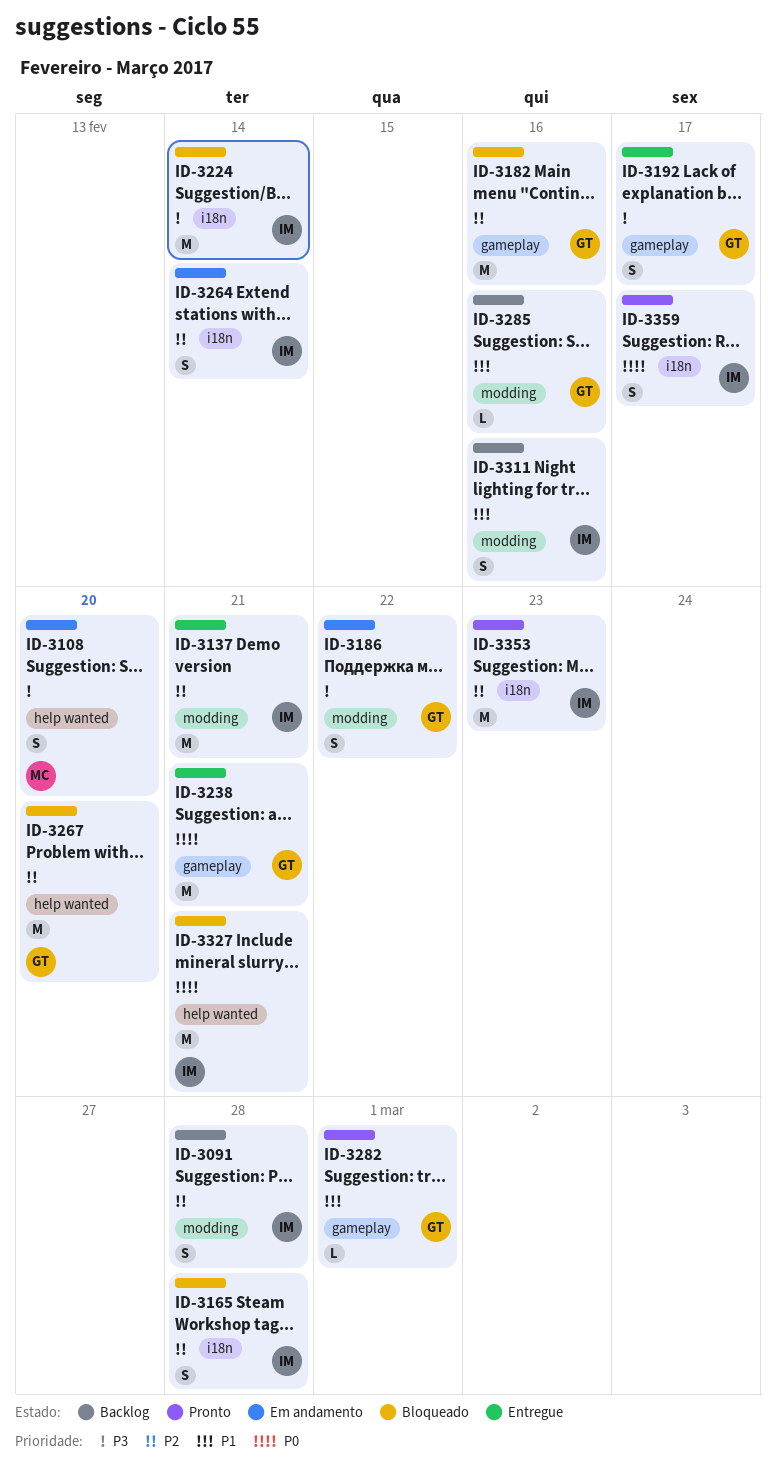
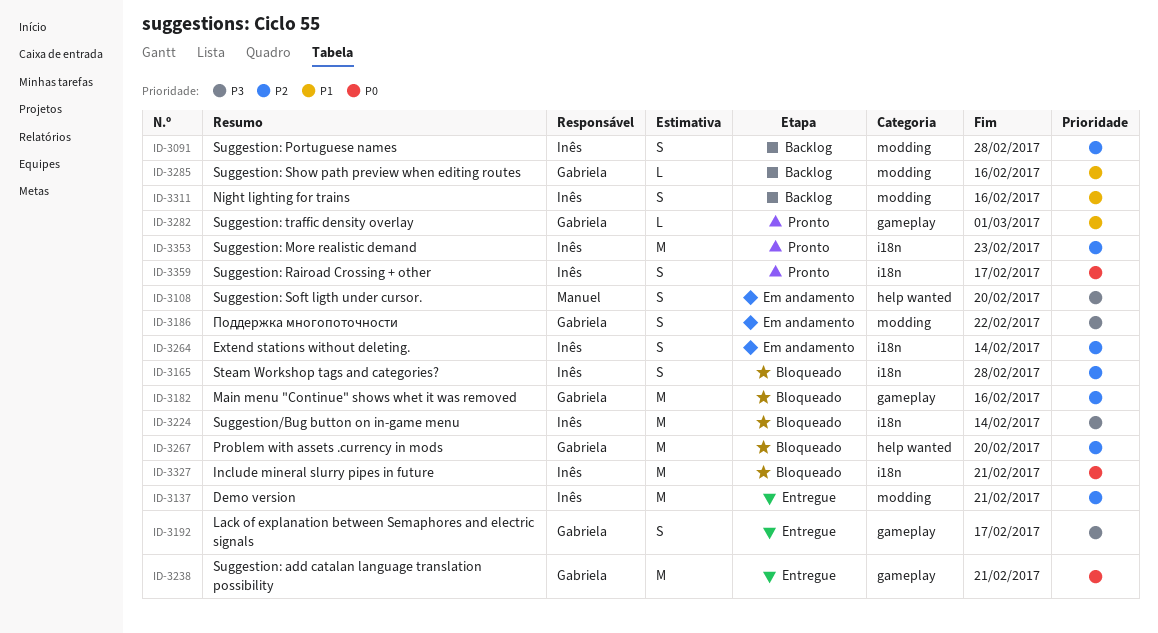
ID-3327, label: help wanted -> i18n

